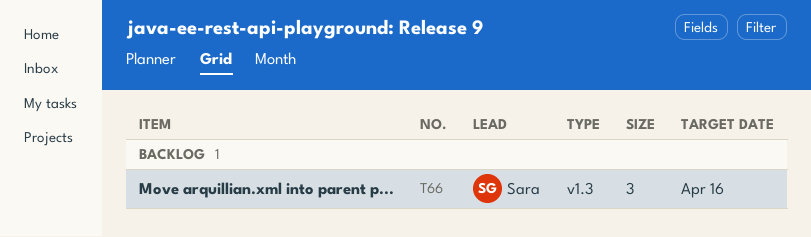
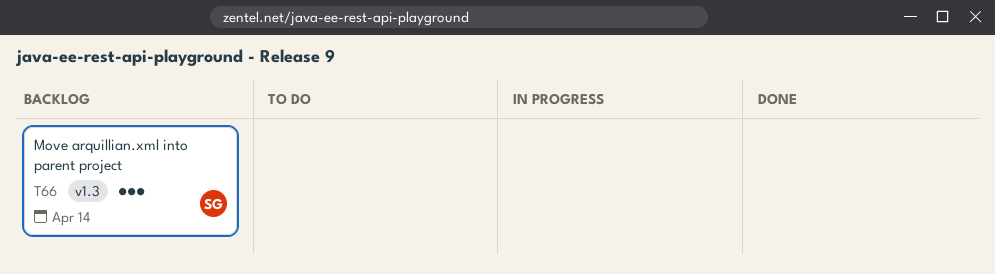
T66, due: Apr 16 -> Apr 14

